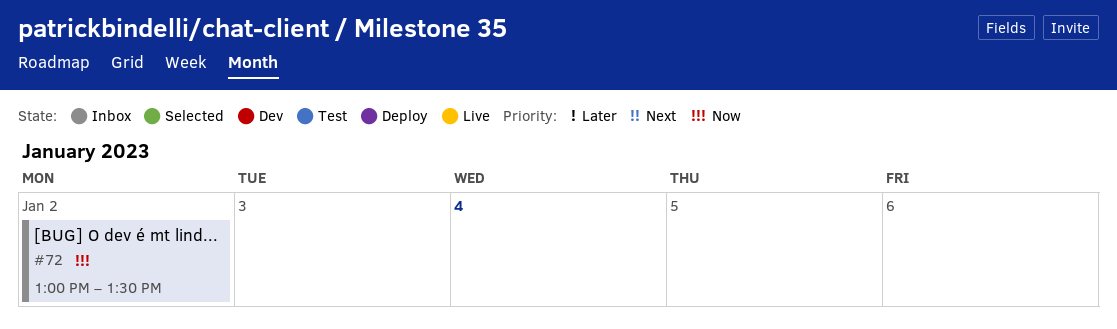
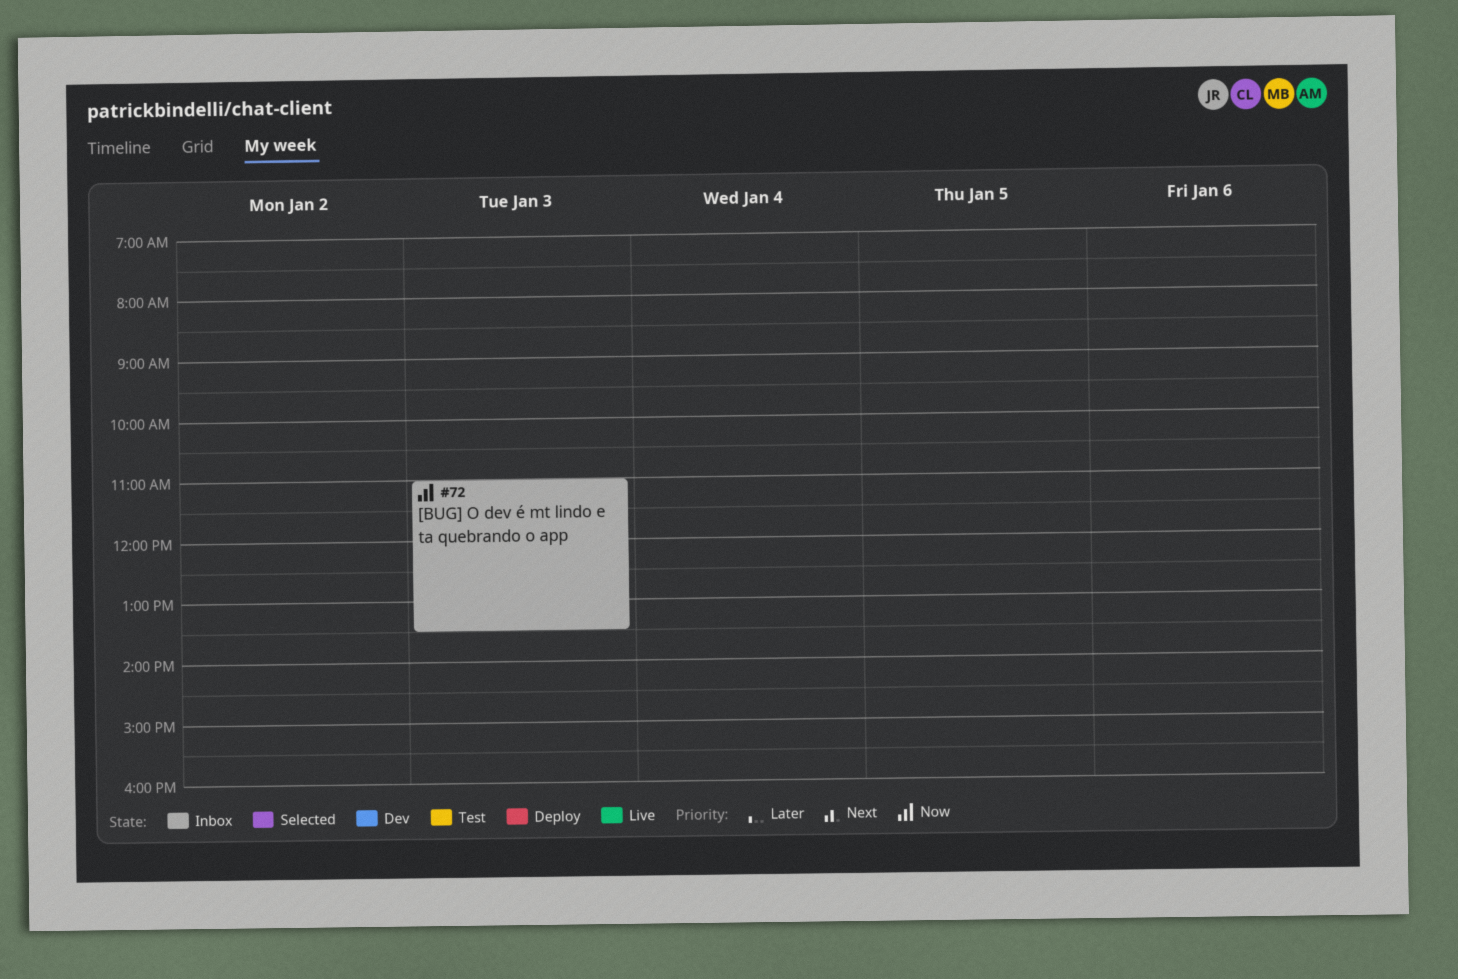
#72, day: Jan 2 -> Jan 3
#72, begins: 13:00 -> 11:00

